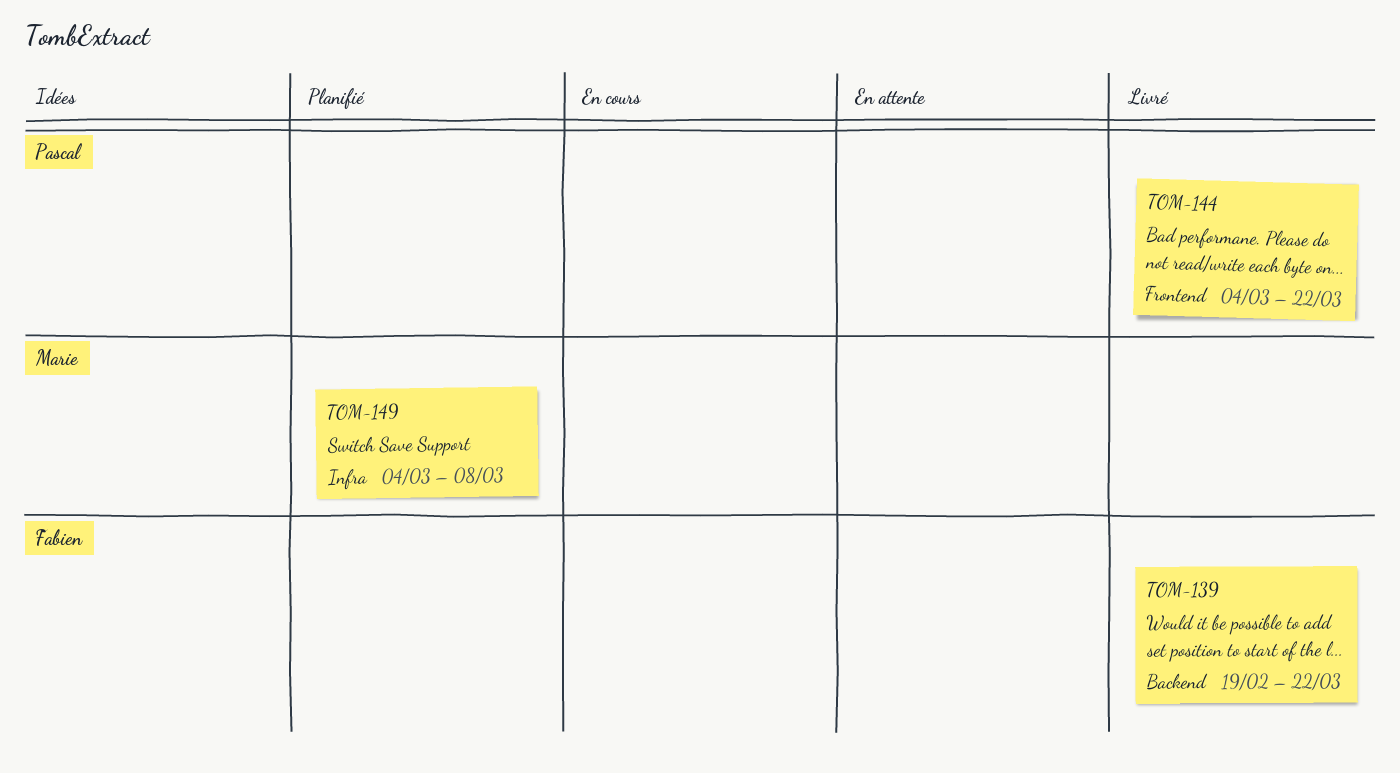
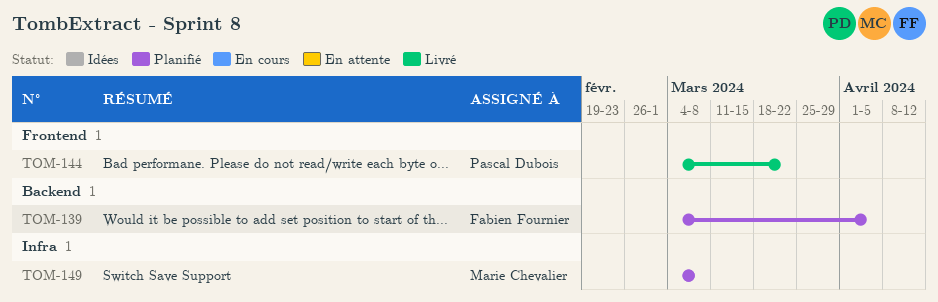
TOM-139, status: Livré -> Planifié
TOM-139, start: Feb 19 -> Mar 4
TOM-139, due: Mar 22 -> Apr 5

